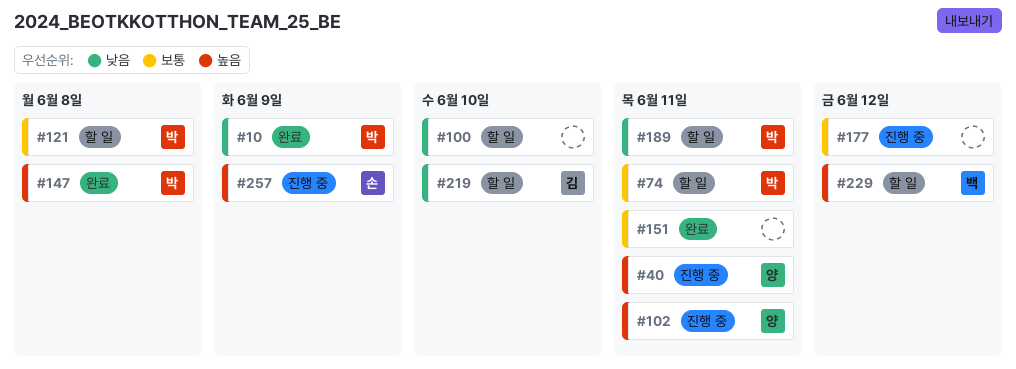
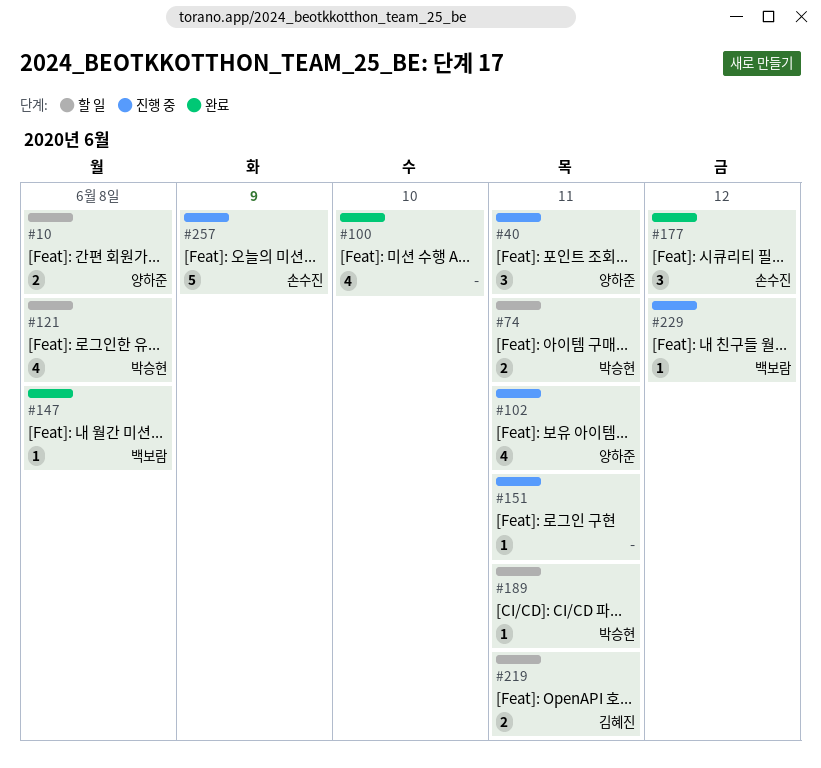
#10, status: 완료 -> 할 일
#10, owner: 박승현 -> 양하준
#10, due: Jun 9 -> Jun 8
#100, status: 할 일 -> 완료
#147, owner: 박승현 -> 백보람
#151, status: 완료 -> 진행 중
#177, status: 진행 중 -> 완료
#177, owner: none -> 손수진
#219, due: Jun 10 -> Jun 11
#229, status: 할 일 -> 진행 중

